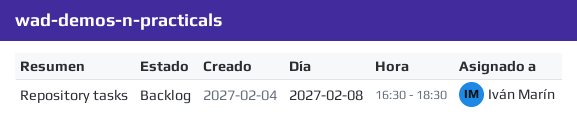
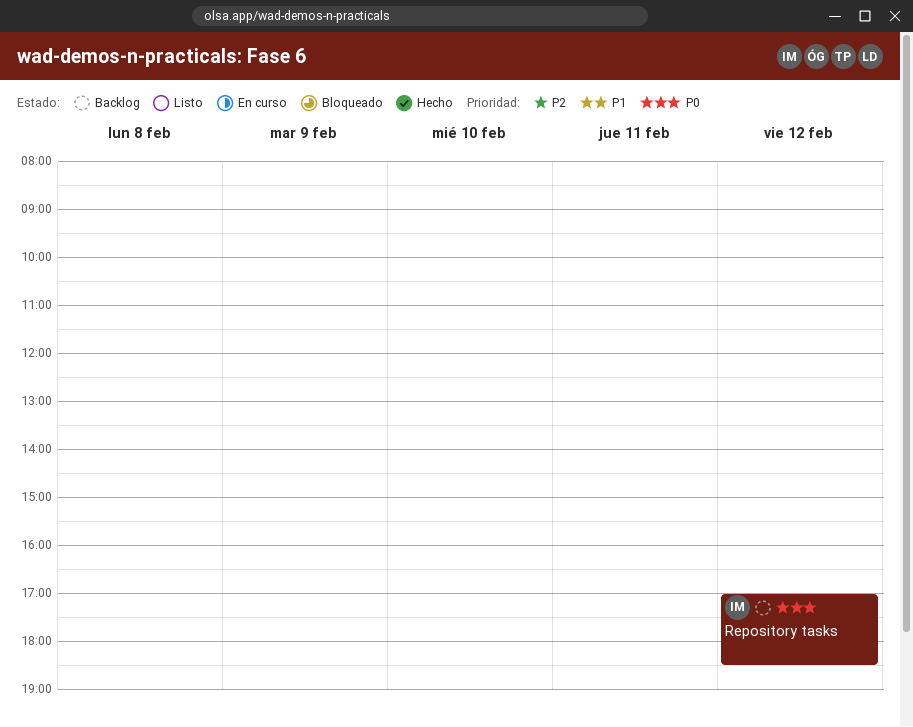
Repository tasks, day: Feb 8 -> Feb 12
Repository tasks, begins: 16:30 -> 17:00

